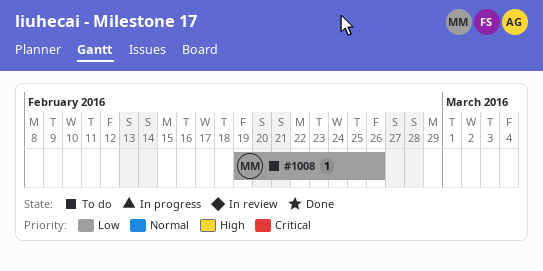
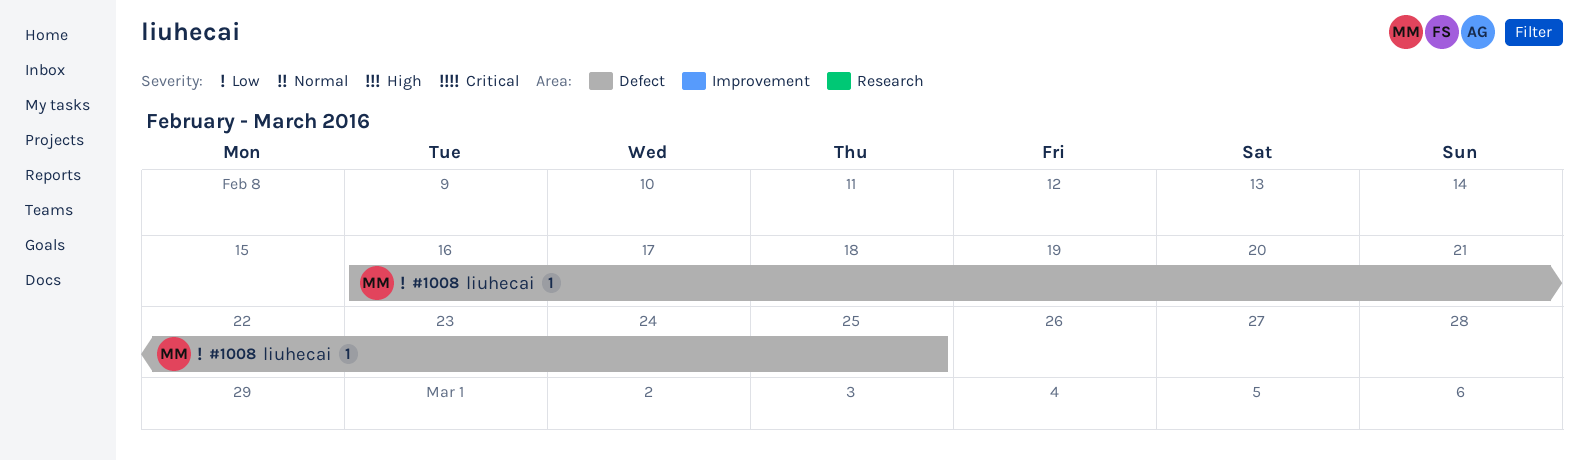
#1008, start: Feb 19 -> Feb 16
#1008, due: Feb 26 -> Feb 25

